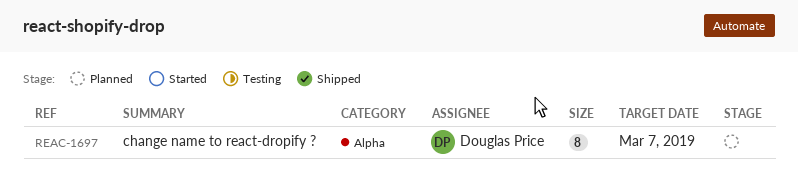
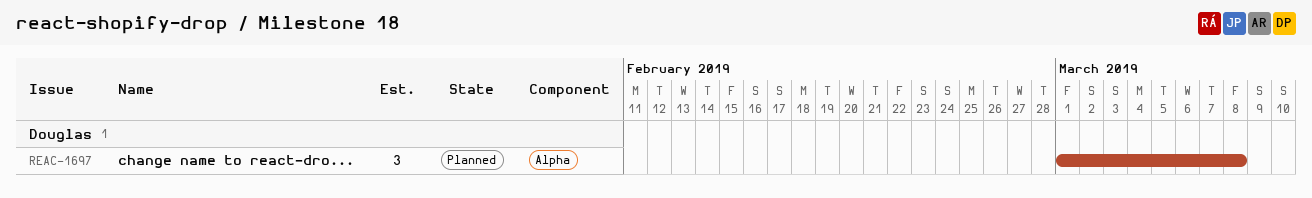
REAC-1697, estimate: 8 -> 3
REAC-1697, due: Mar 7 -> Mar 8

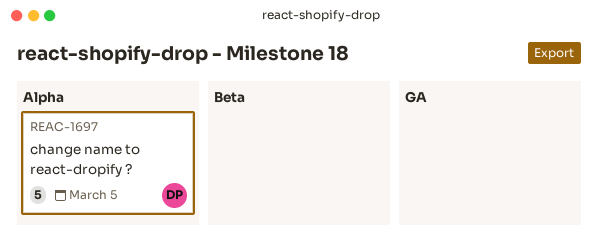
REAC-1697, estimate: 3 -> 5
REAC-1697, due: Mar 8 -> Mar 5

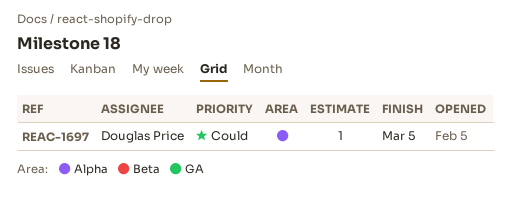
REAC-1697, estimate: 5 -> 1

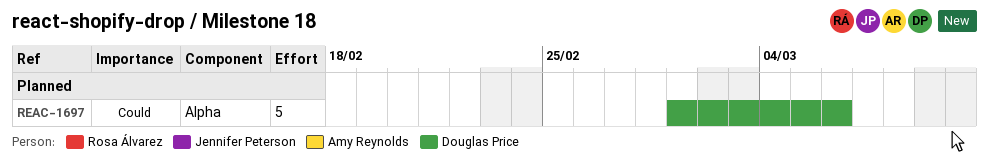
REAC-1697, estimate: 1 -> 5
REAC-1697, due: Mar 5 -> Mar 6

